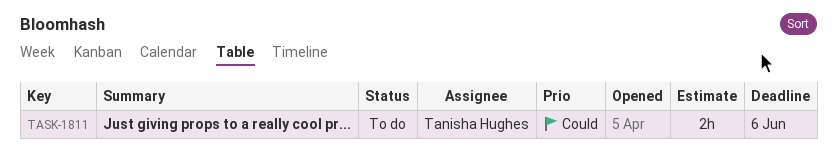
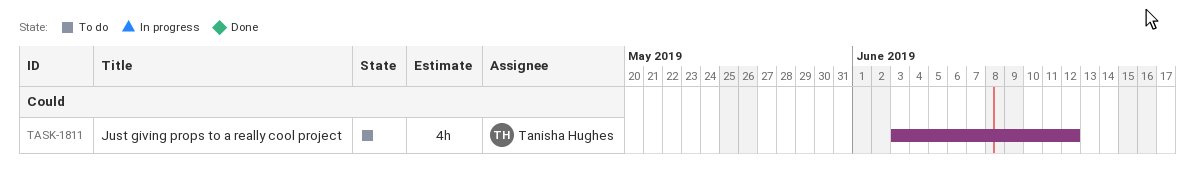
TASK-1811, estimate: 2h -> 4h
TASK-1811, due: Jun 6 -> Jun 12

